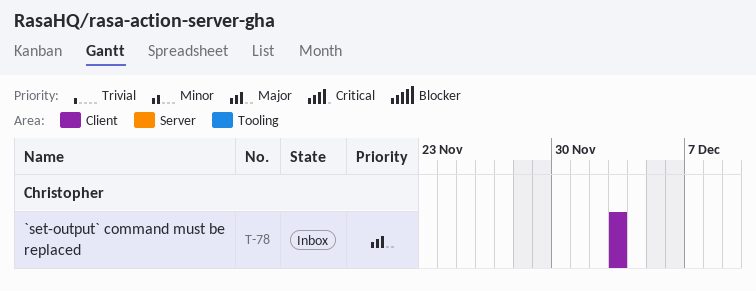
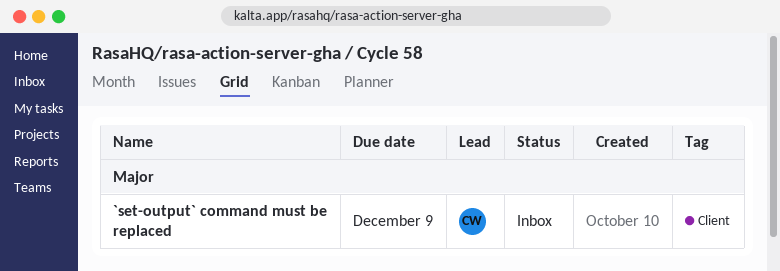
`set-output` command must be replaced, due: Dec 3 -> Dec 9

